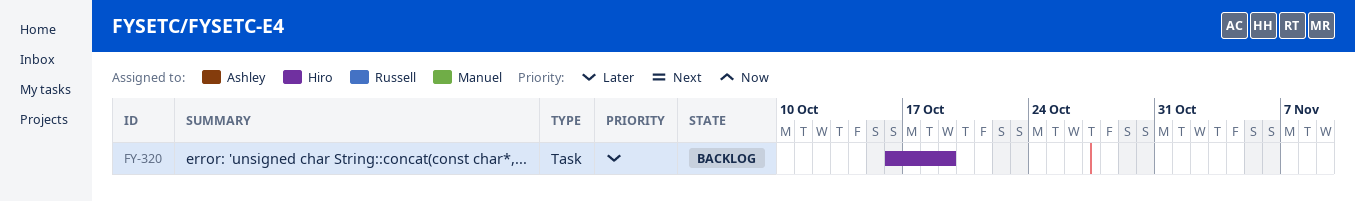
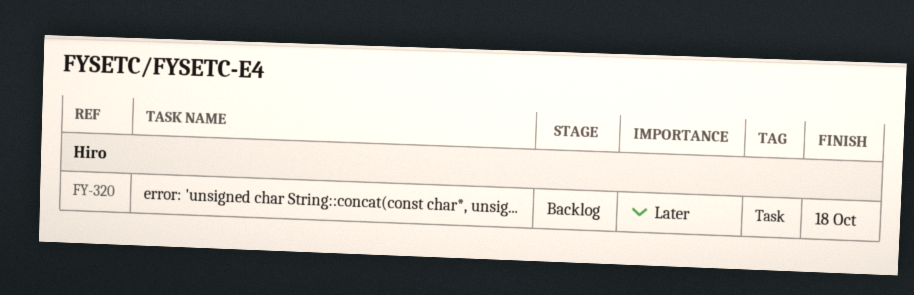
FY-320, due: Oct 19 -> Oct 18

